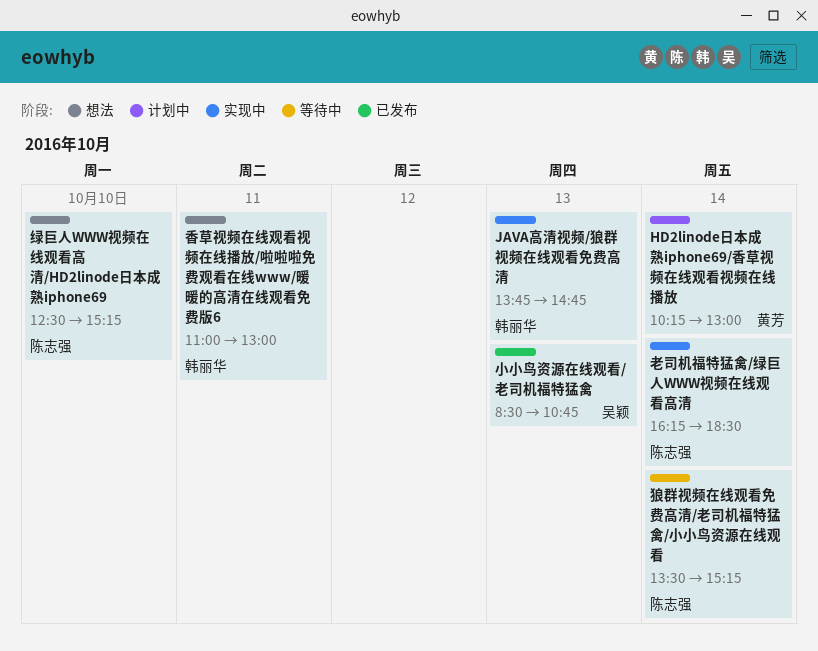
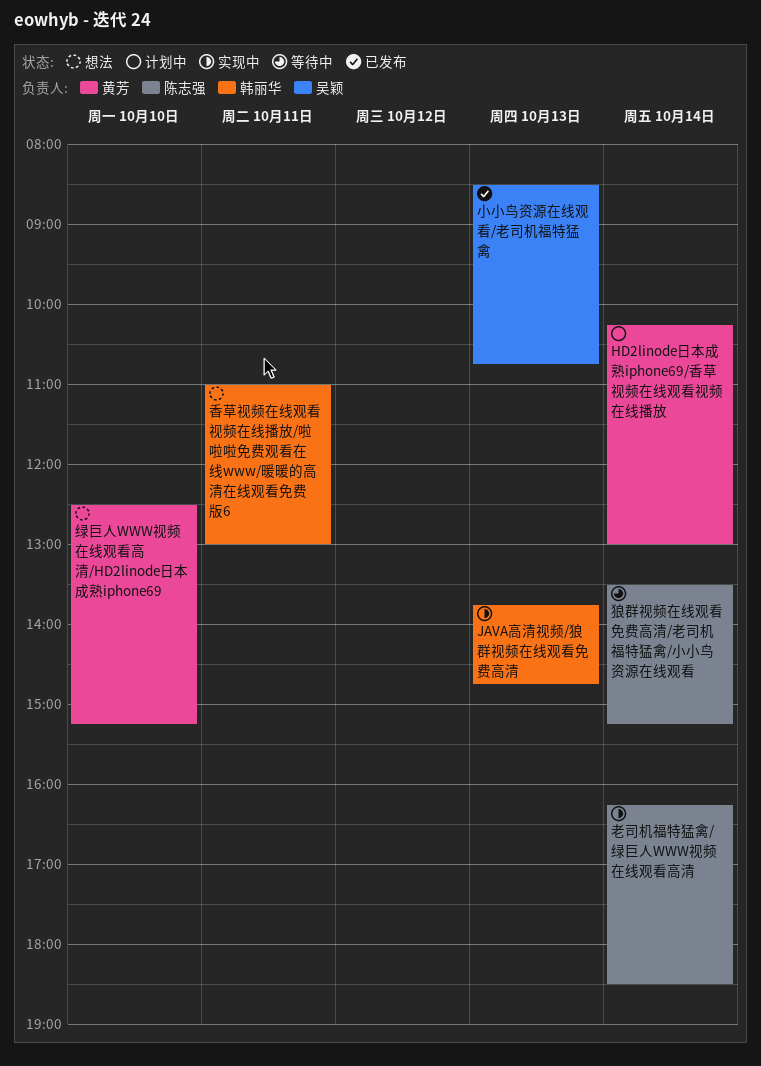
绿巨人WWW视频在线观看高清/HD2linode日本成熟iphone69, owner: 陈志强 -> 黄芳

